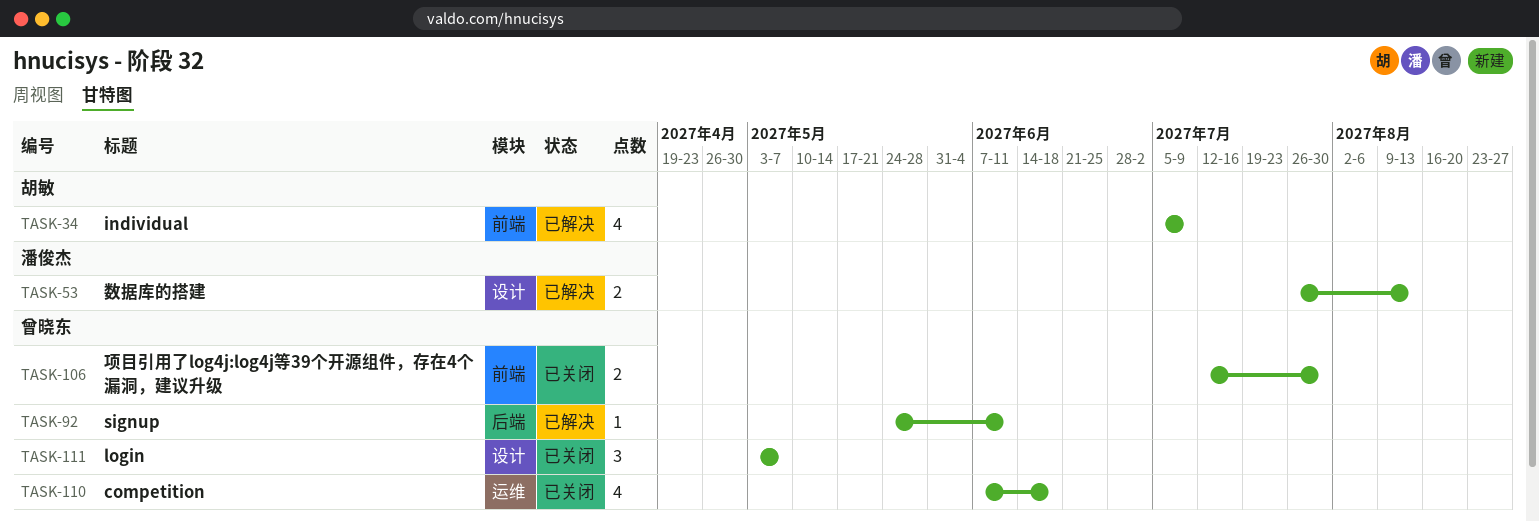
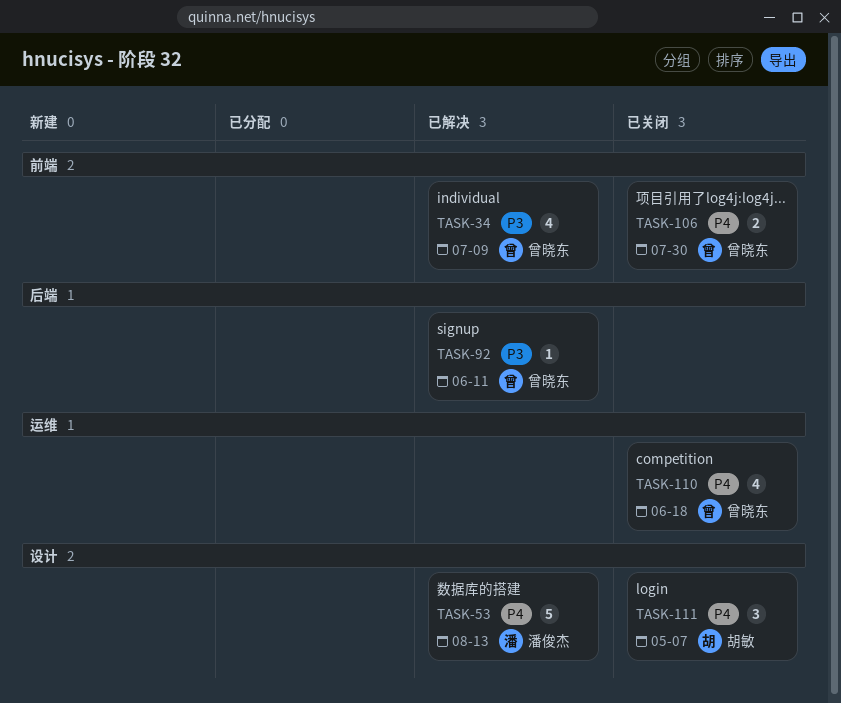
TASK-34, owner: 胡敏 -> 曾晓东
TASK-53, estimate: 2 -> 5
TASK-111, owner: 曾晓东 -> 胡敏

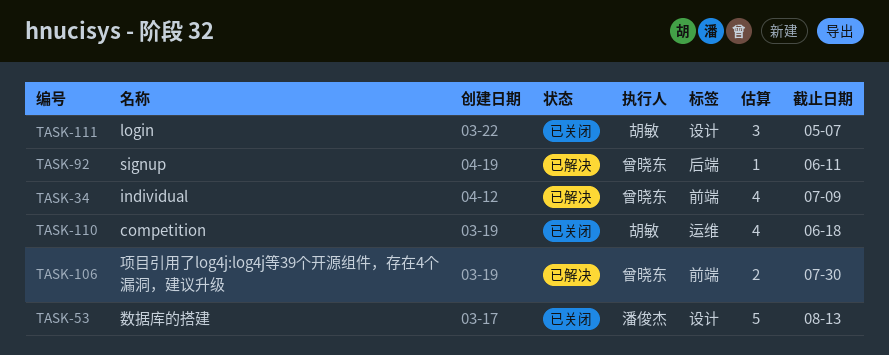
TASK-53, status: 已解决 -> 已关闭
TASK-106, status: 已关闭 -> 已解决
TASK-110, owner: 曾晓东 -> 胡敏

